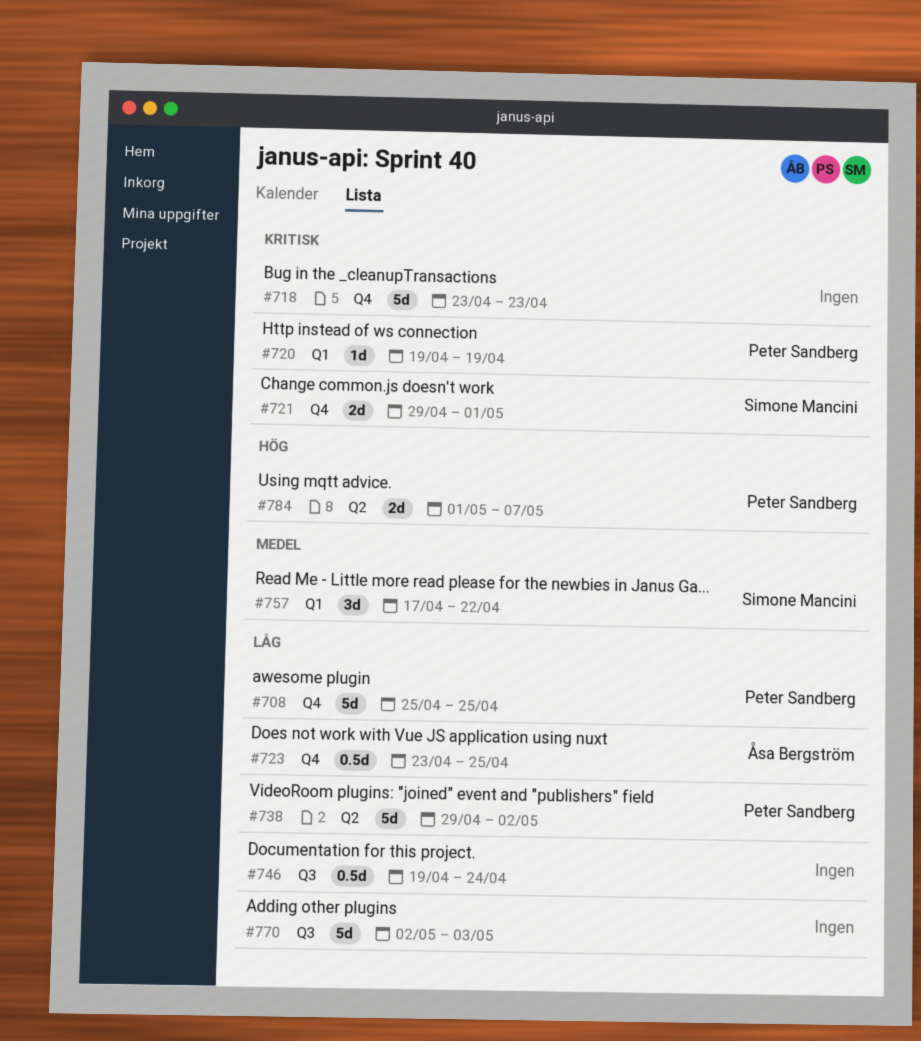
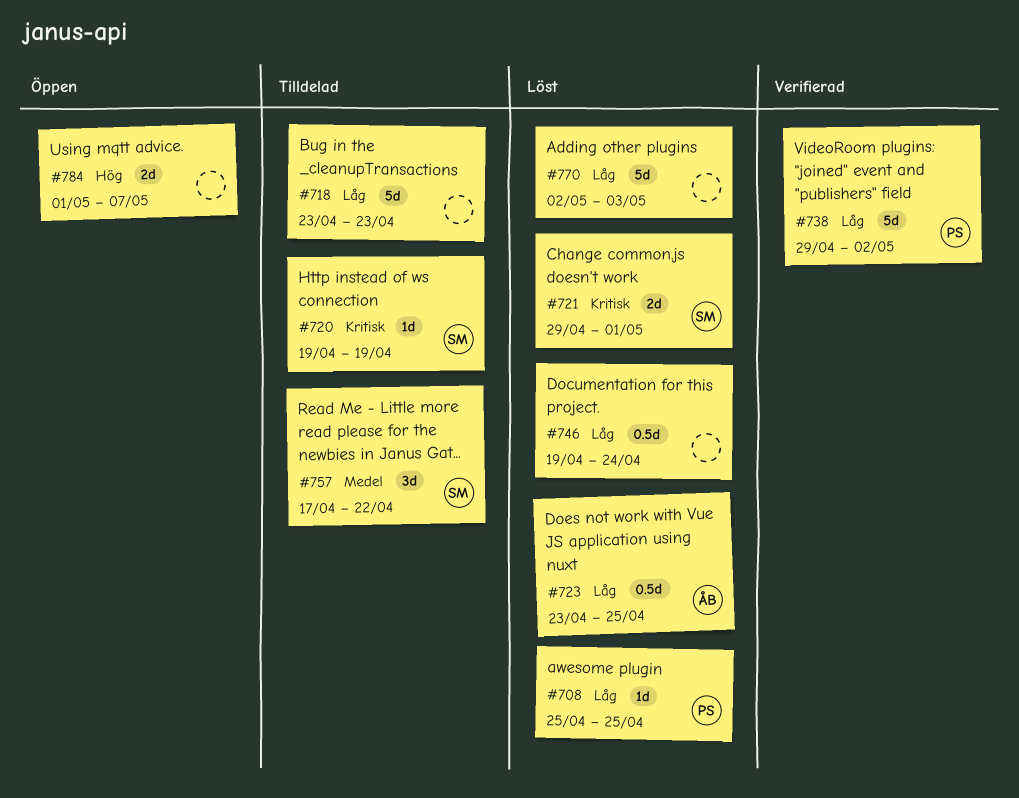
#708, estimate: 5d -> 1d
#718, priority: Kritisk -> Låg
#720, owner: Peter Sandberg -> Simone Mancini
#784, owner: Peter Sandberg -> none

